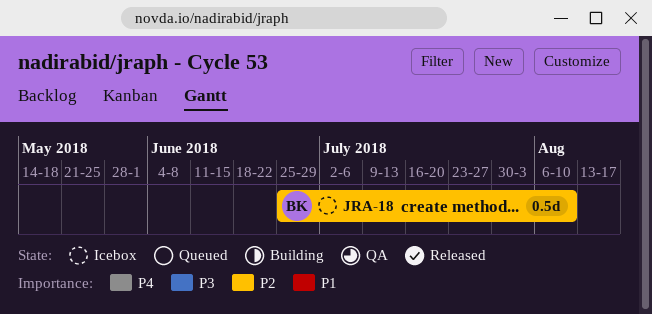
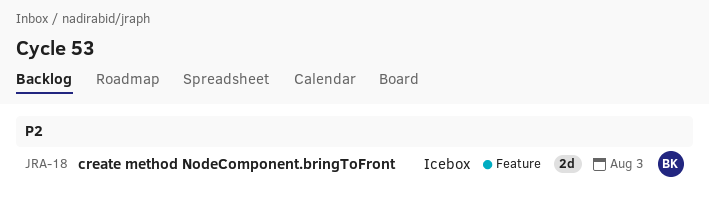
JRA-18, estimate: 0.5d -> 2d
JRA-18, due: Aug 10 -> Aug 3

